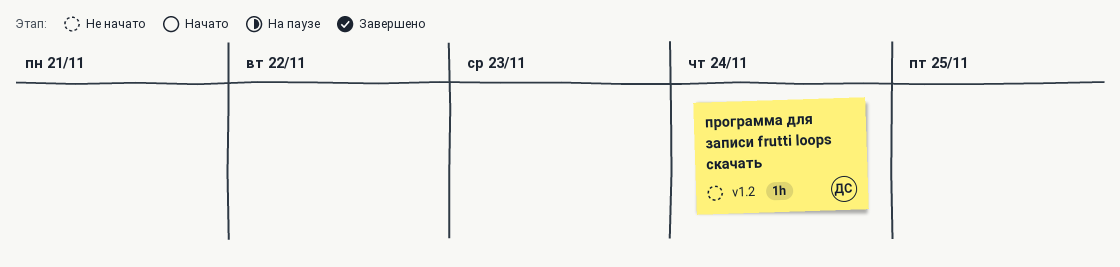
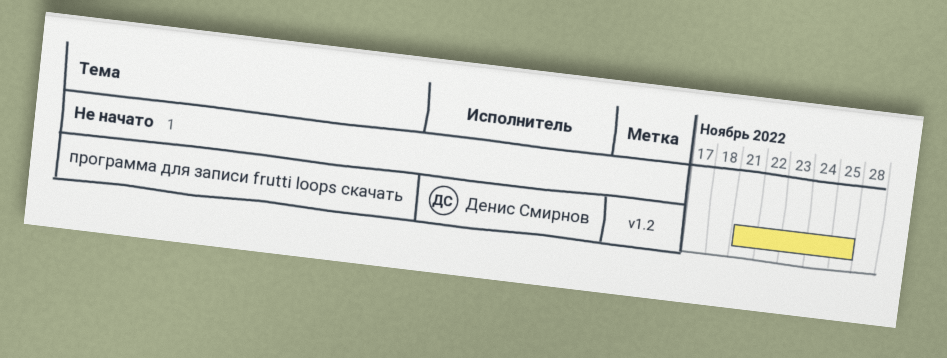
программа для записи frutti loops скачать, due: Nov 24 -> Nov 25

